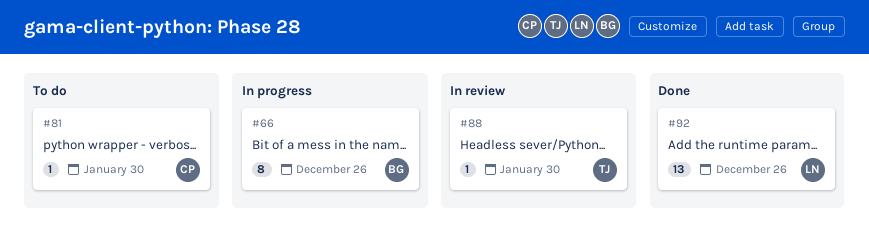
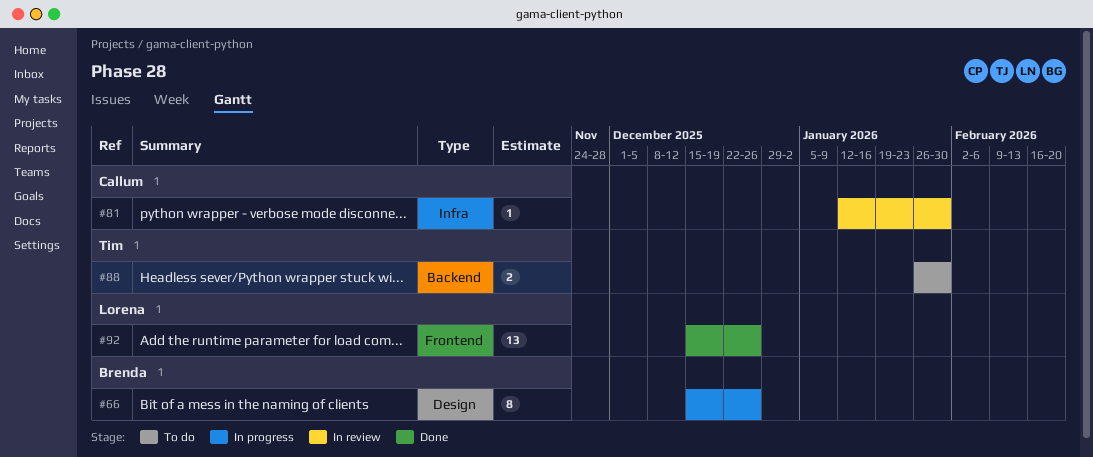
#81, status: To do -> In review
#88, status: In review -> To do
#88, estimate: 1 -> 2

